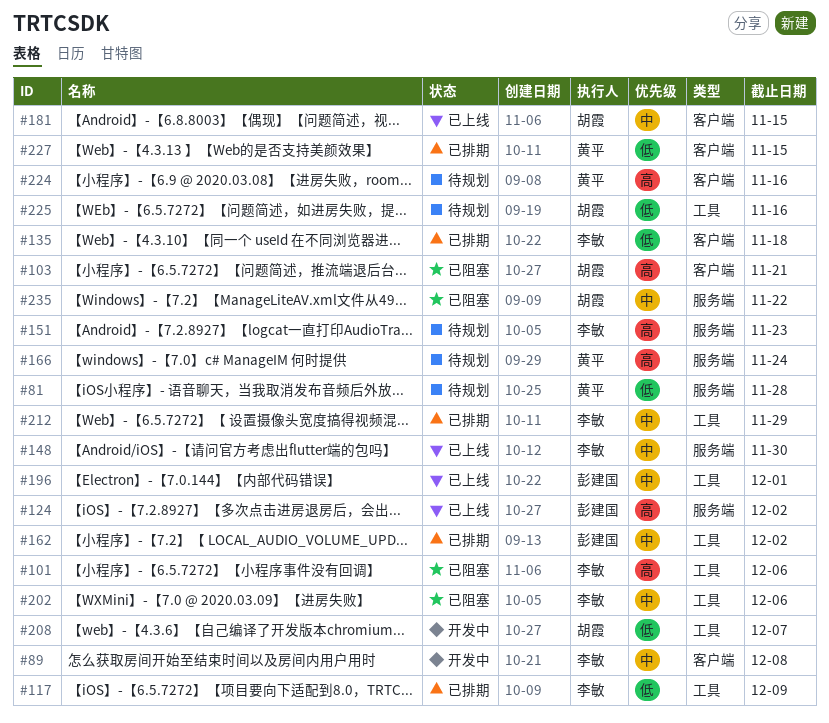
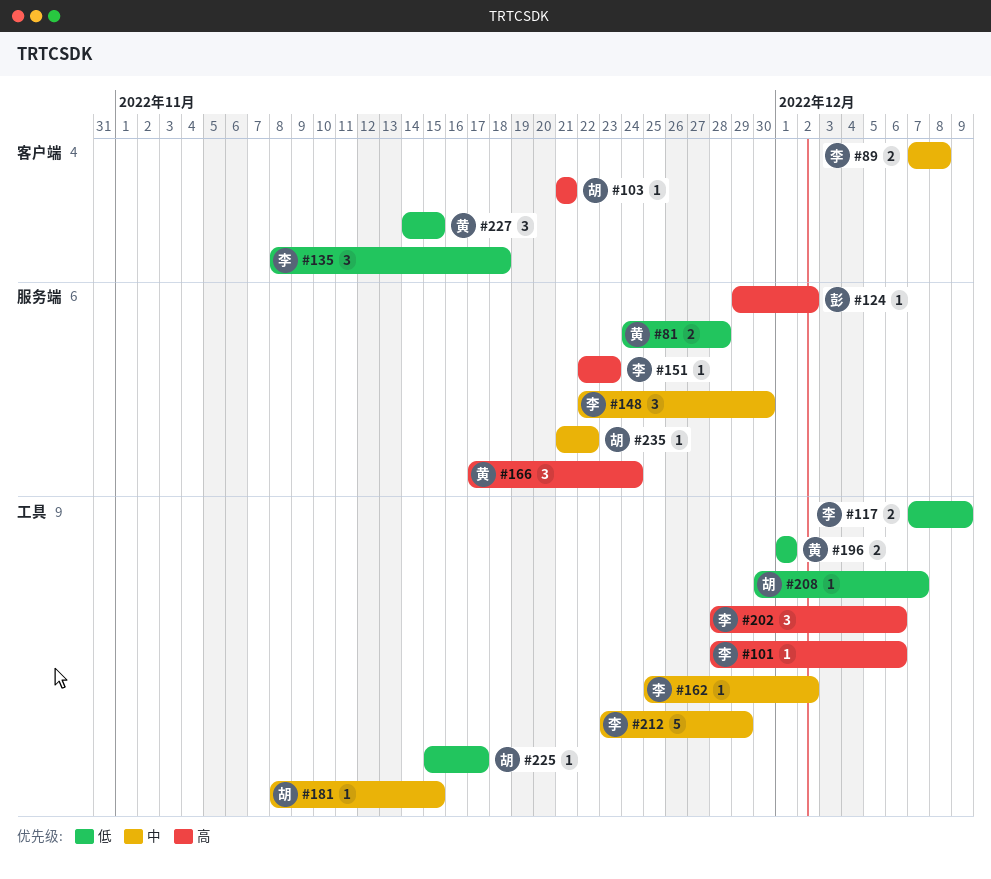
#162, owner: 彭建国 -> 李敏
#181, label: 客户端 -> 工具
#196, owner: 彭建国 -> 黄平
#196, priority: 中 -> 低
#202, priority: 中 -> 高
#224: present -> none
#225, due: Nov 16 -> Nov 17

